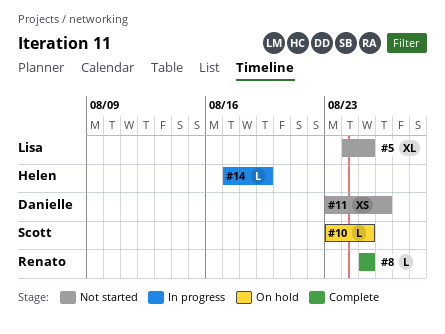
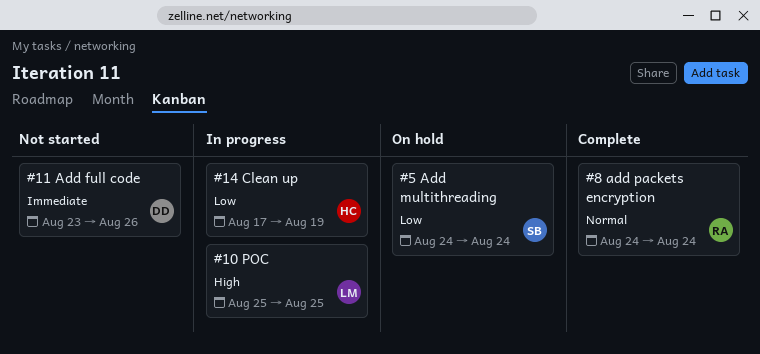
#5, status: Not started -> On hold
#5, owner: Lisa -> Scott
#5, due: Aug 25 -> Aug 24
#8, start: Aug 25 -> Aug 24
#8, due: Aug 25 -> Aug 24
#10, status: On hold -> In progress
#10, owner: Scott -> Lisa
#10, start: Aug 23 -> Aug 25

